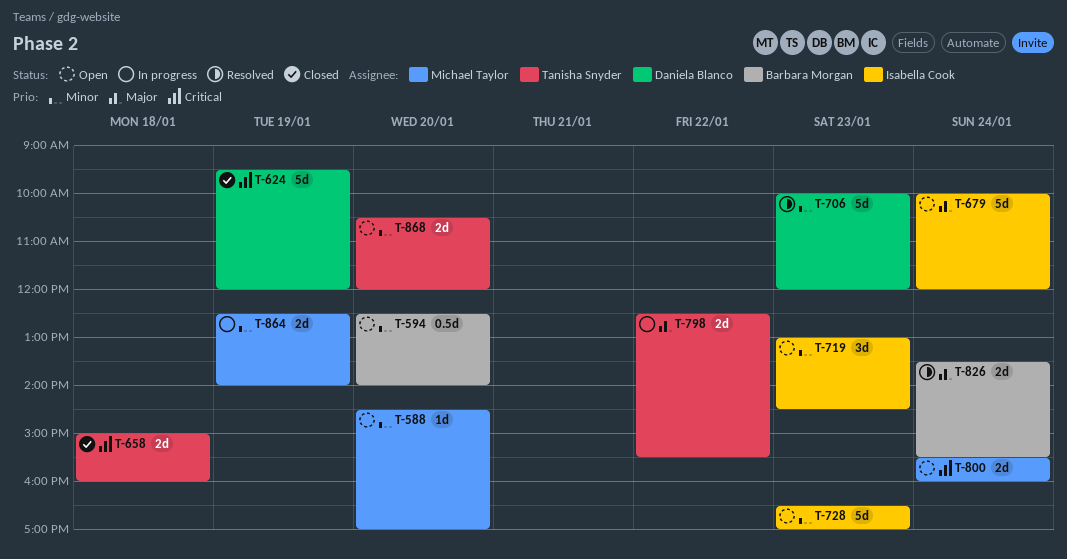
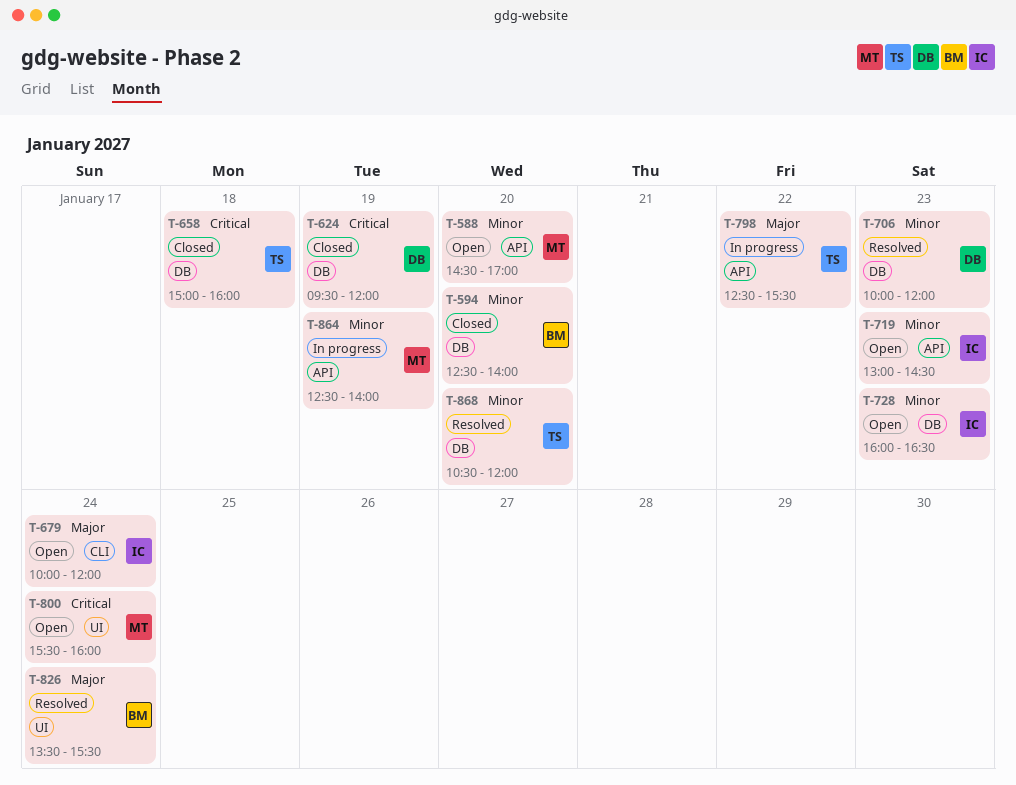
T-594, status: Open -> Closed
T-728, begins: 16:30 -> 16:00
T-728, ends: 17:00 -> 16:30
T-868, status: Open -> Resolved

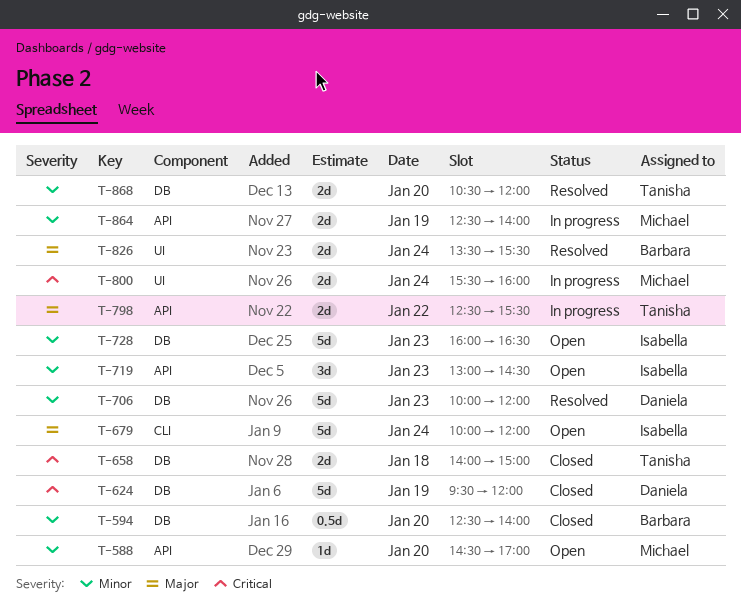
T-658, begins: 15:00 -> 14:00
T-658, ends: 16:00 -> 15:00
T-800, status: Open -> In progress

